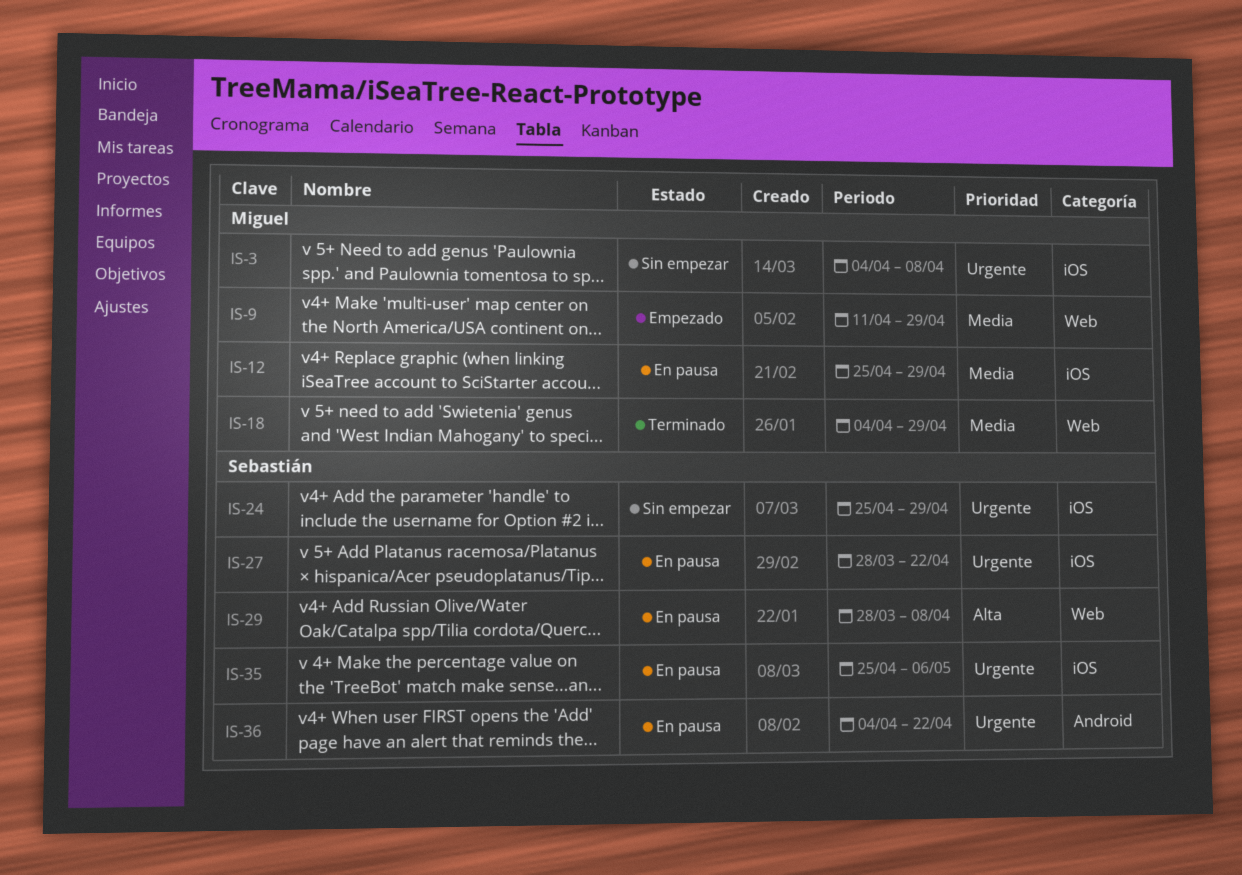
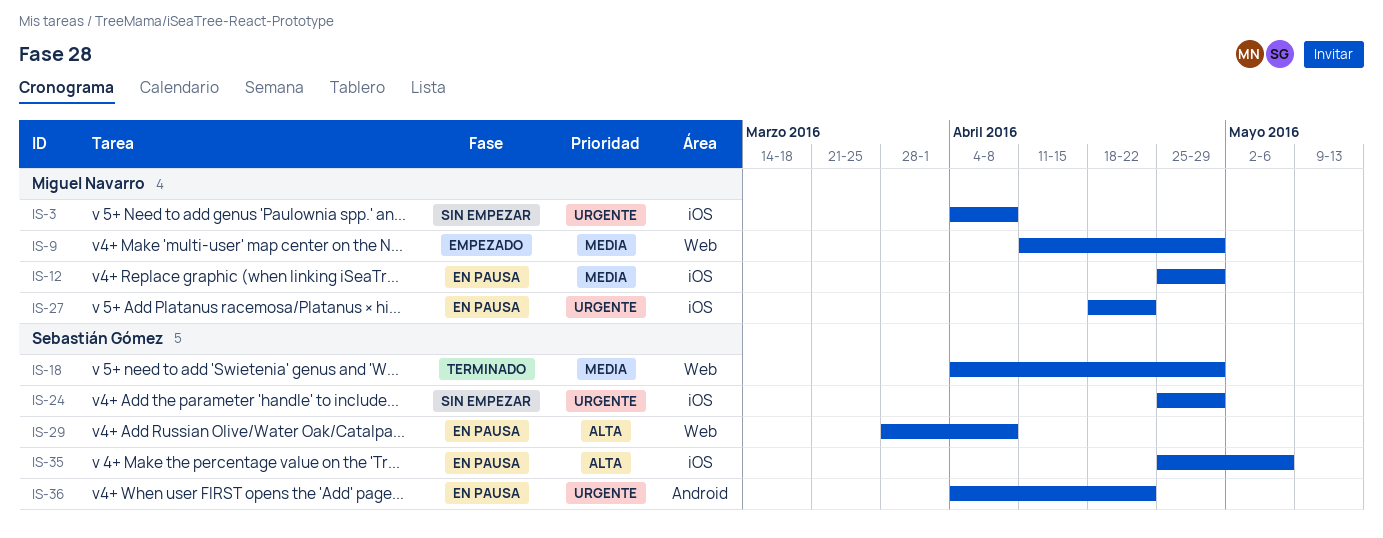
IS-18, owner: Miguel Navarro -> Sebastián Gómez
IS-27, owner: Sebastián Gómez -> Miguel Navarro
IS-27, start: Mar 28 -> Apr 18
IS-35, priority: Urgente -> Alta

